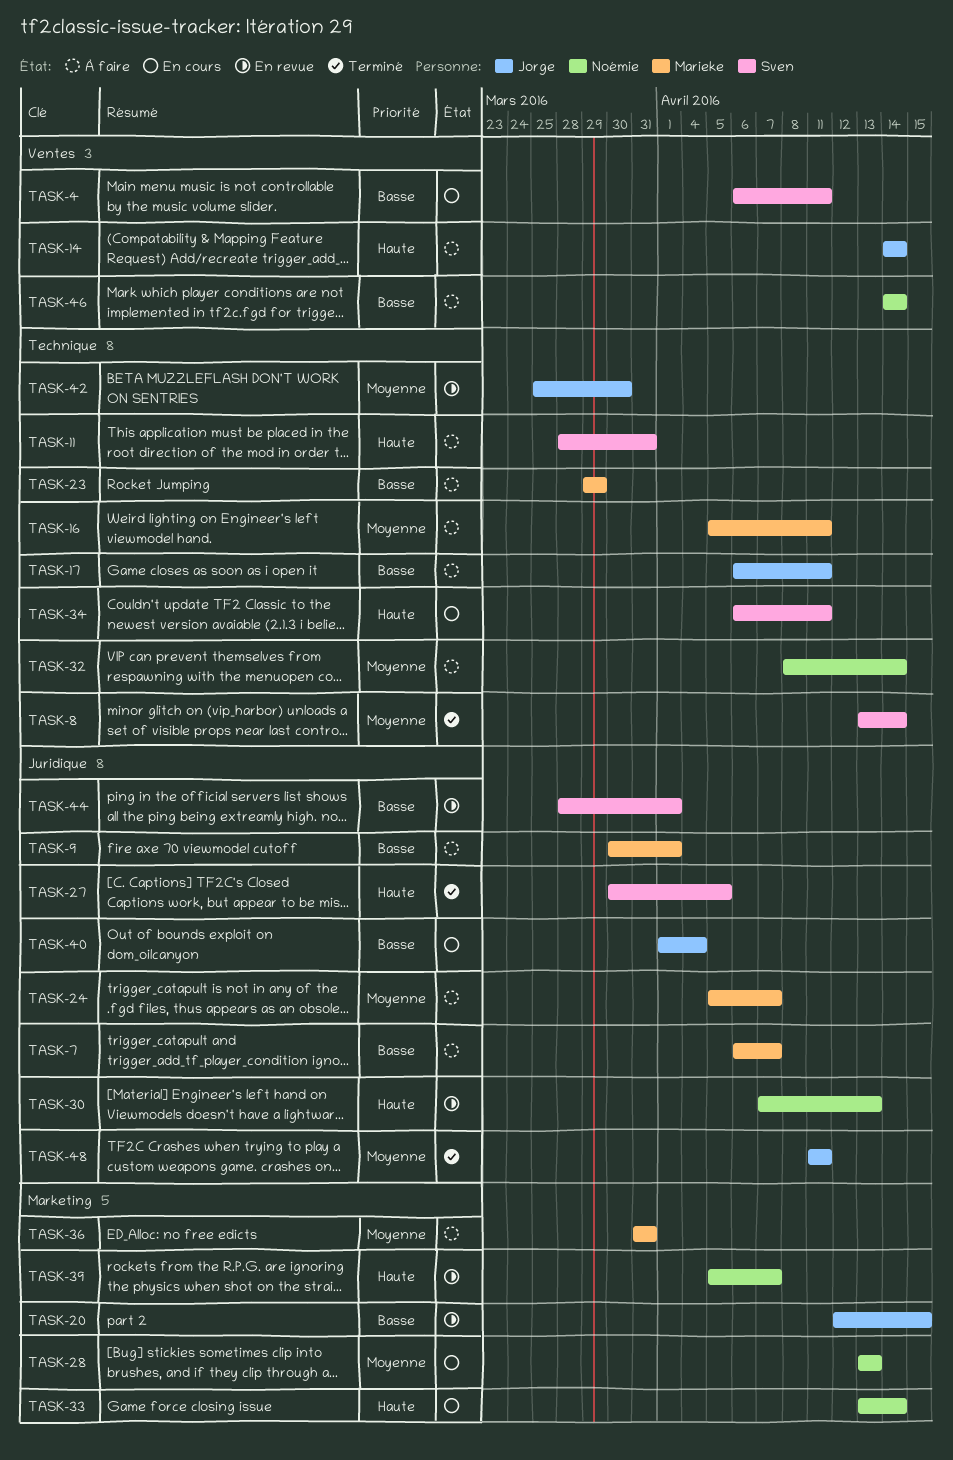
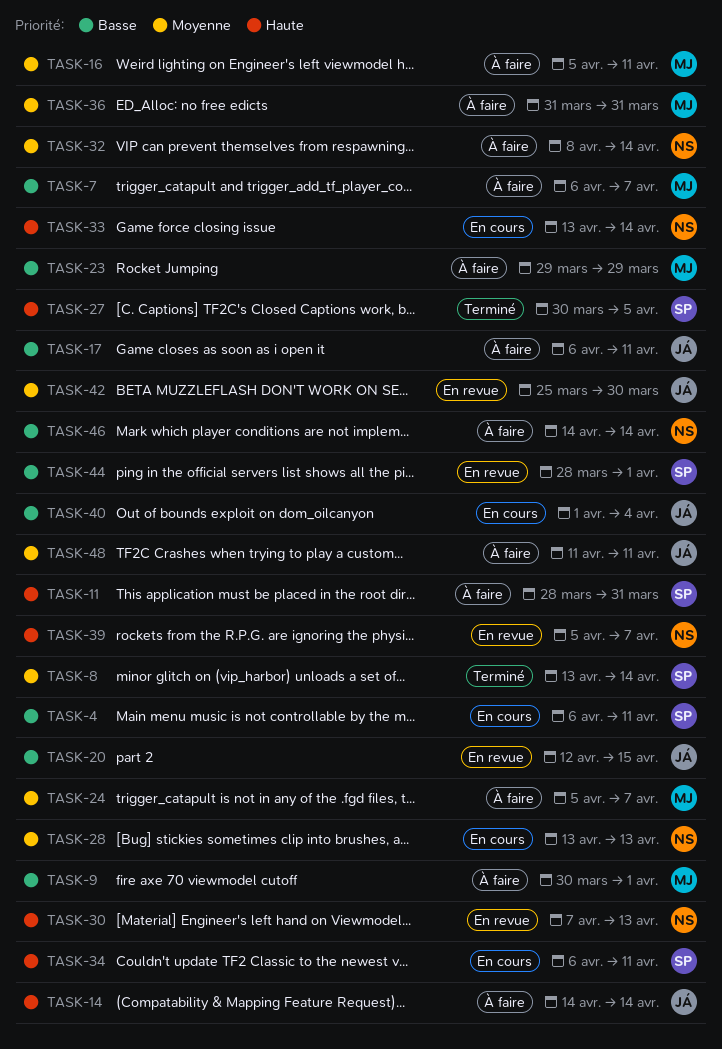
TASK-48, status: Terminé -> À faire

